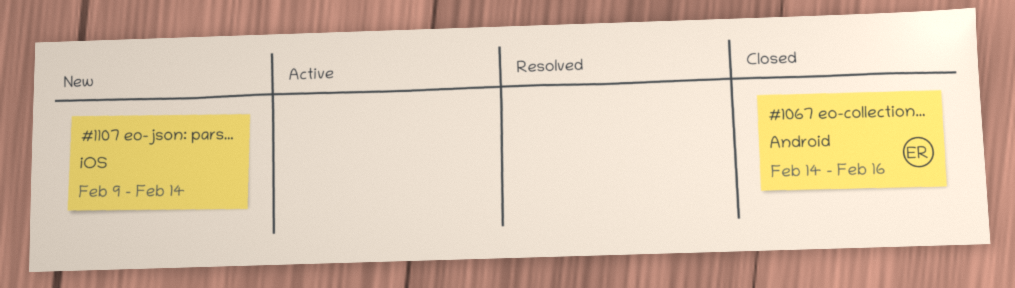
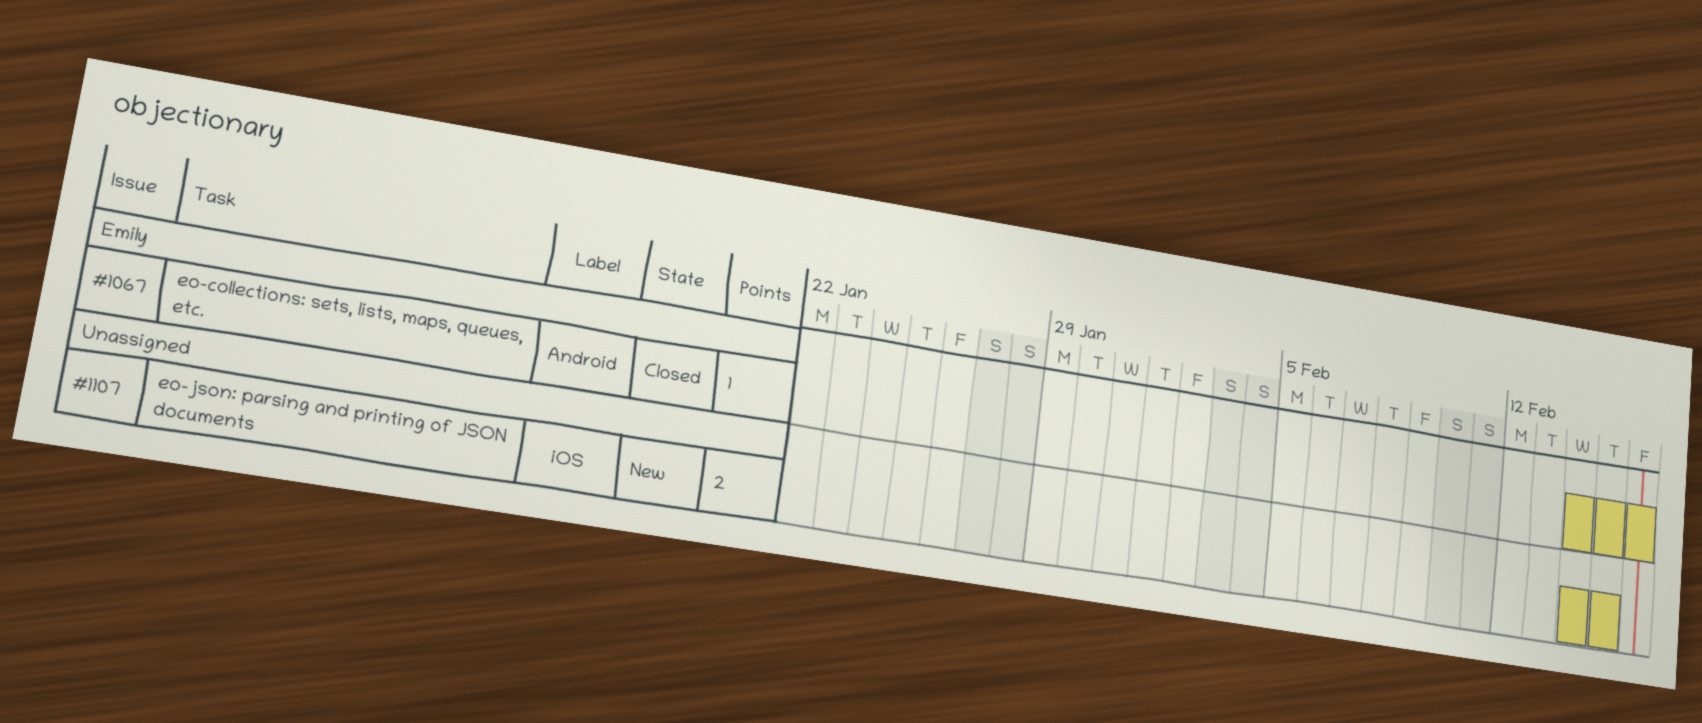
#1107, start: Feb 9 -> Feb 14
#1107, due: Feb 14 -> Feb 15

